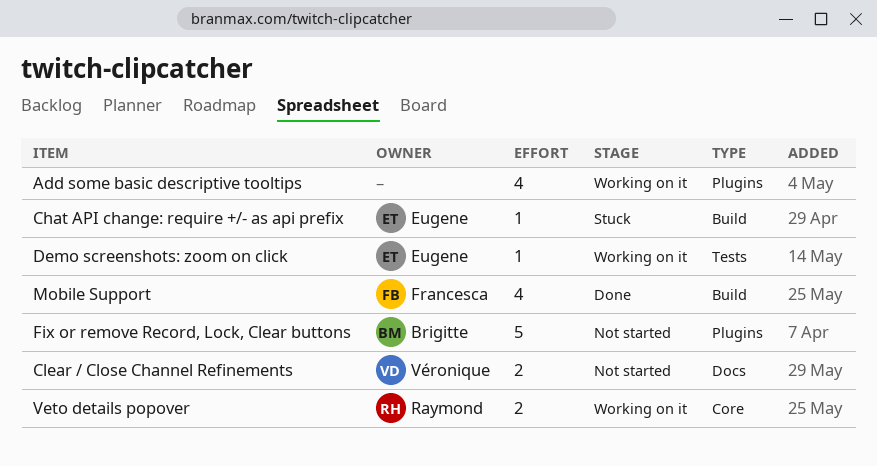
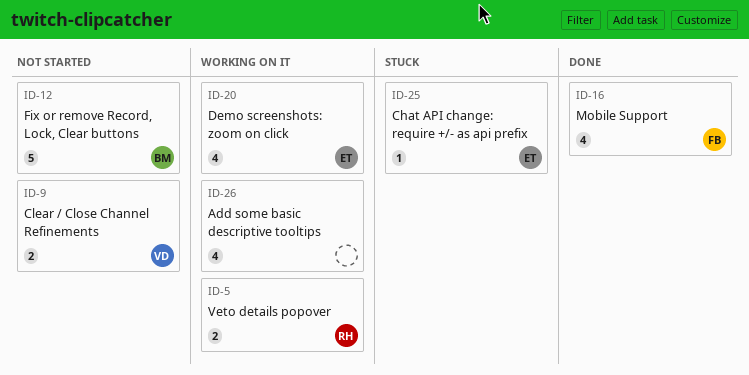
Demo screenshots: zoom on click, estimate: 1 -> 4

